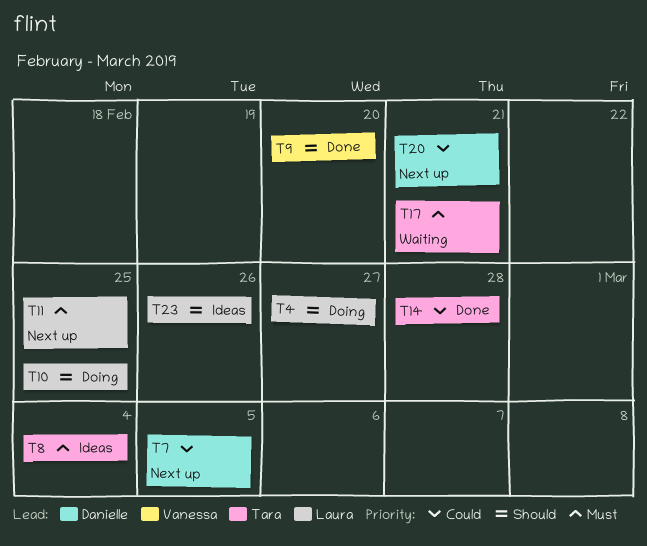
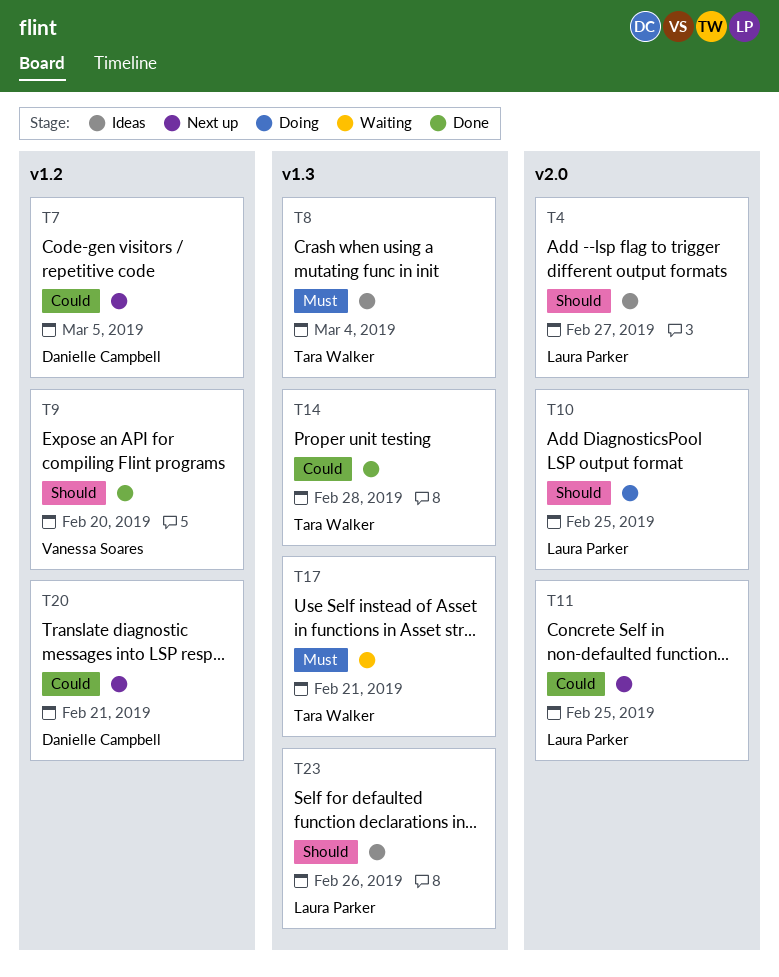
T4, status: Doing -> Ideas
T11, priority: Must -> Could

